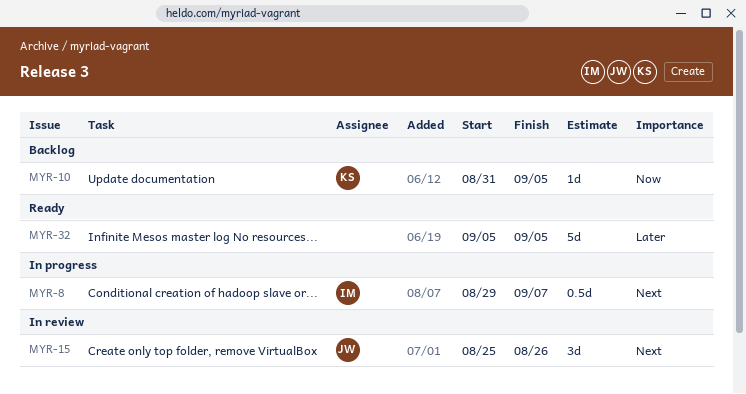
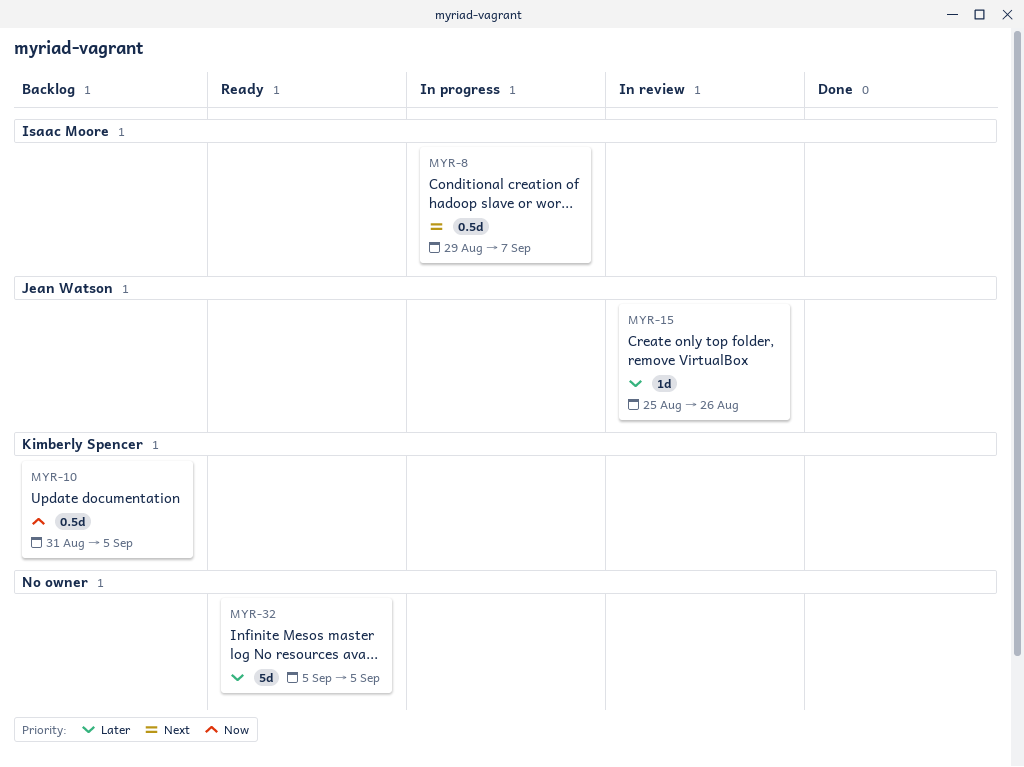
MYR-10, estimate: 1d -> 0.5d
MYR-15, priority: Next -> Later
MYR-15, estimate: 3d -> 1d

